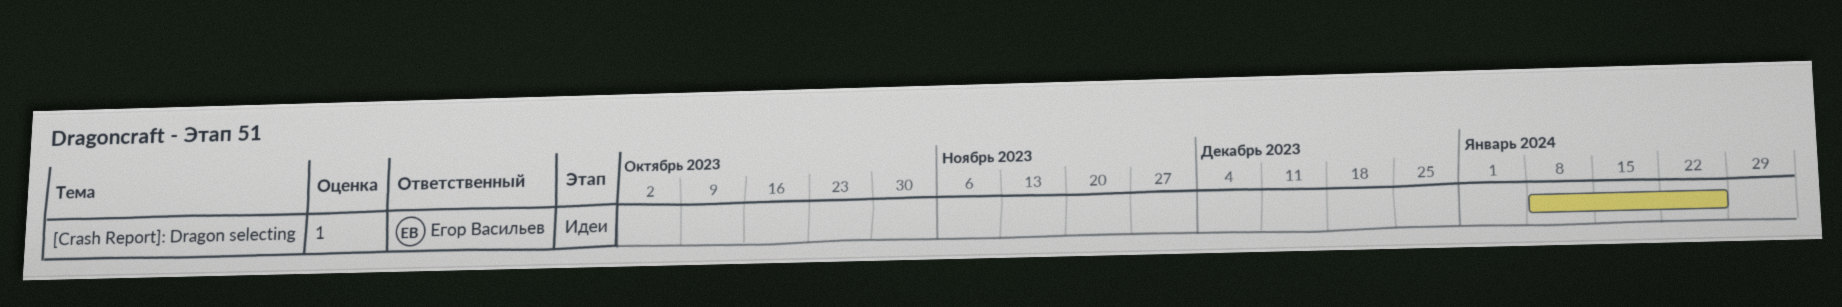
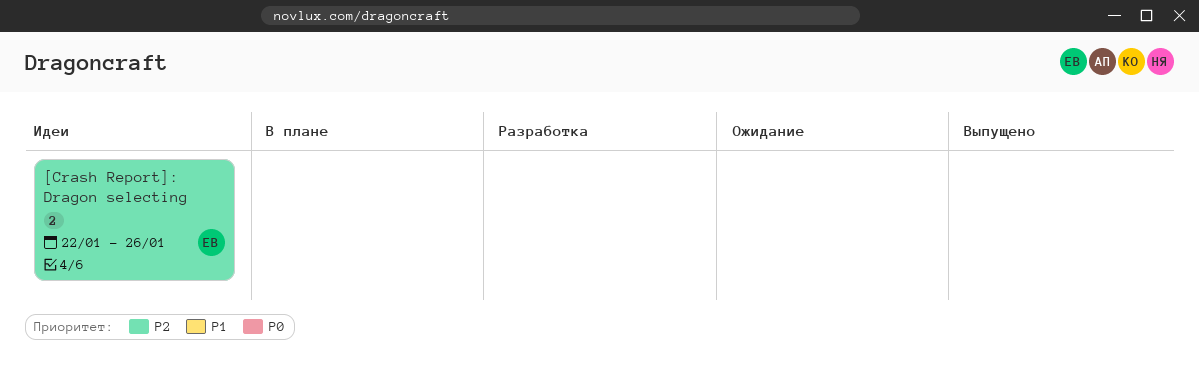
[Crash Report]: Dragon selecting, estimate: 1 -> 2
[Crash Report]: Dragon selecting, start: Jan 8 -> Jan 22

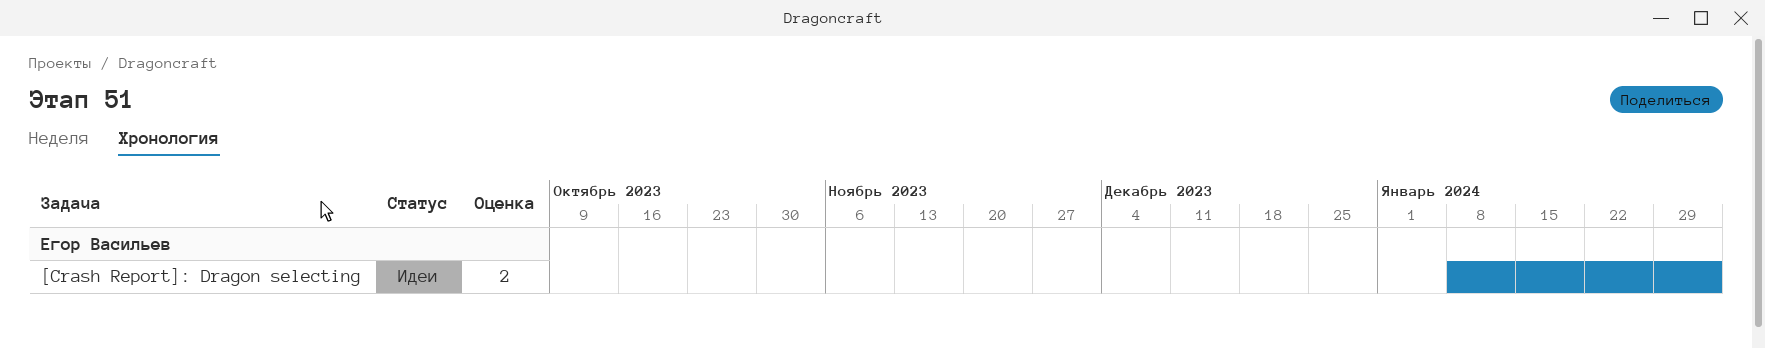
[Crash Report]: Dragon selecting, start: Jan 22 -> Jan 8
[Crash Report]: Dragon selecting, due: Jan 26 -> Feb 2

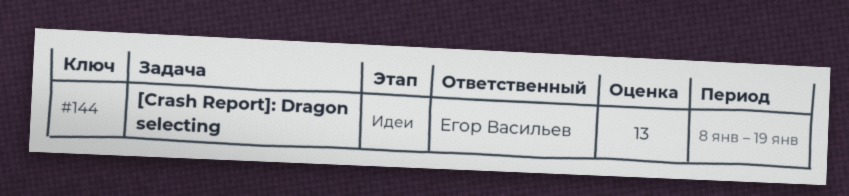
[Crash Report]: Dragon selecting, estimate: 2 -> 13
[Crash Report]: Dragon selecting, due: Feb 2 -> Jan 19

